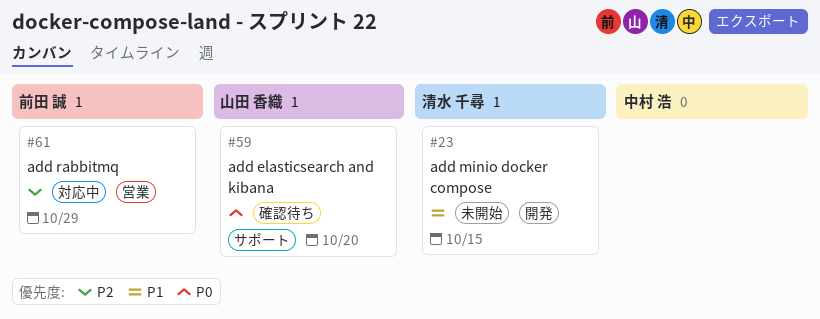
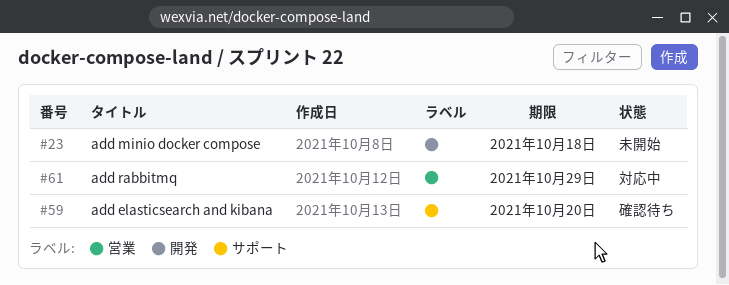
#23, due: Oct 15 -> Oct 18

